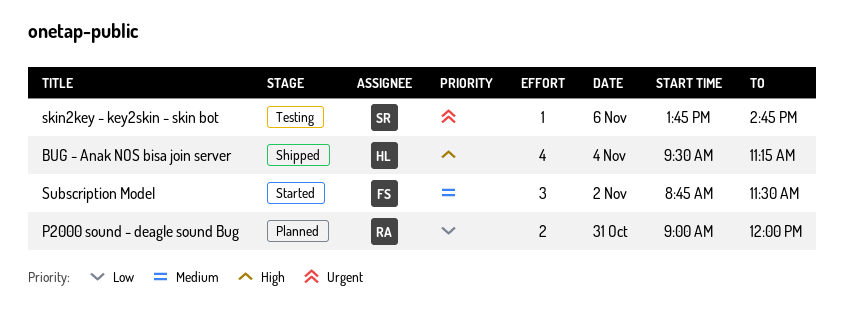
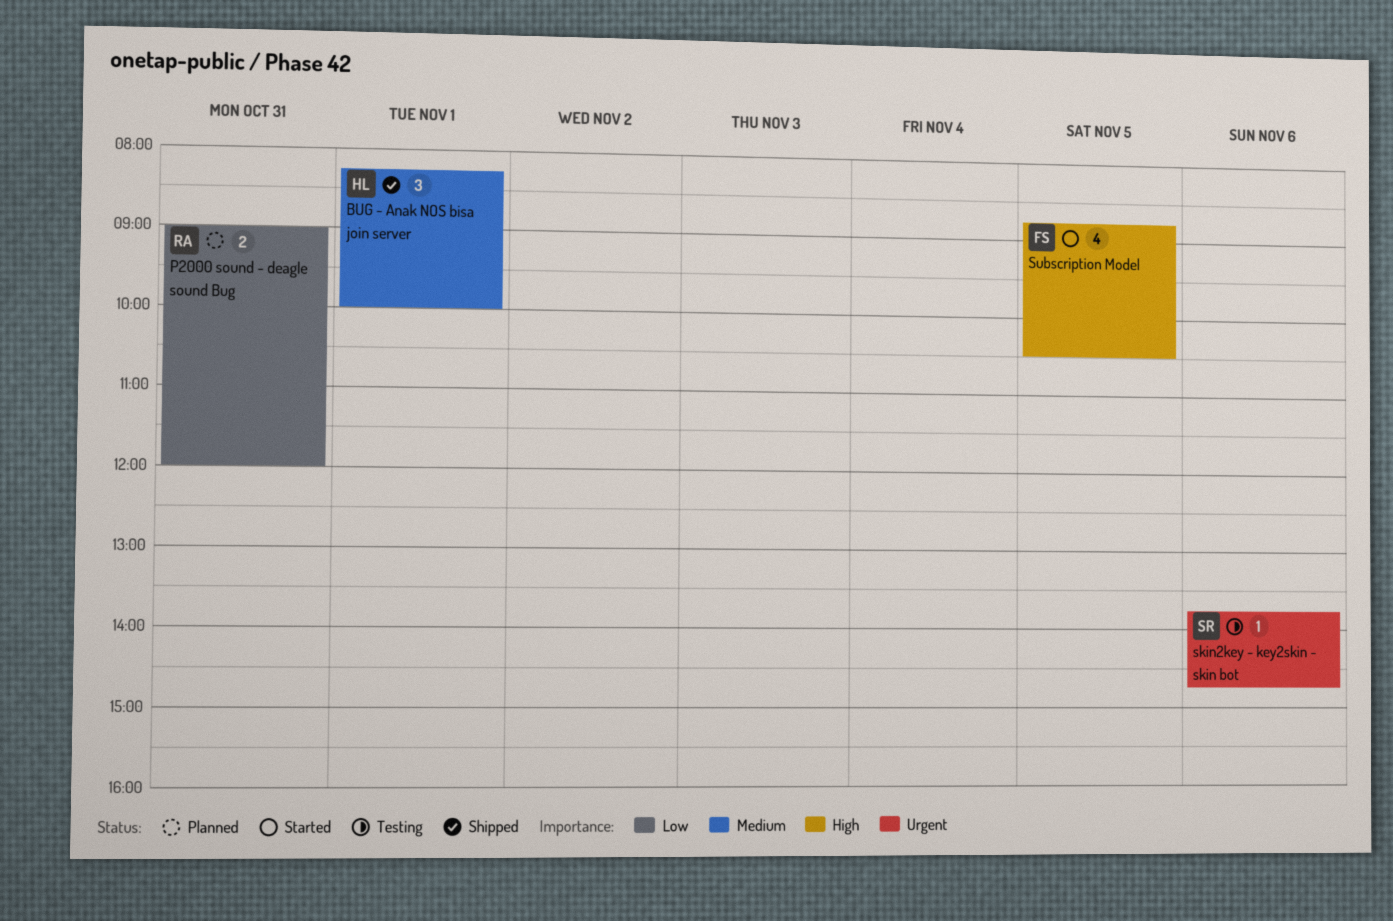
BUG - Anak NOS bisa join server, priority: High -> Medium
BUG - Anak NOS bisa join server, estimate: 4 -> 3
BUG - Anak NOS bisa join server, day: Nov 4 -> Nov 1
BUG - Anak NOS bisa join server, begins: 09:30 -> 08:15
BUG - Anak NOS bisa join server, ends: 11:15 -> 10:00
Subscription Model, priority: Medium -> High
Subscription Model, estimate: 3 -> 4
Subscription Model, day: Nov 2 -> Nov 5
Subscription Model, ends: 11:30 -> 10:30

